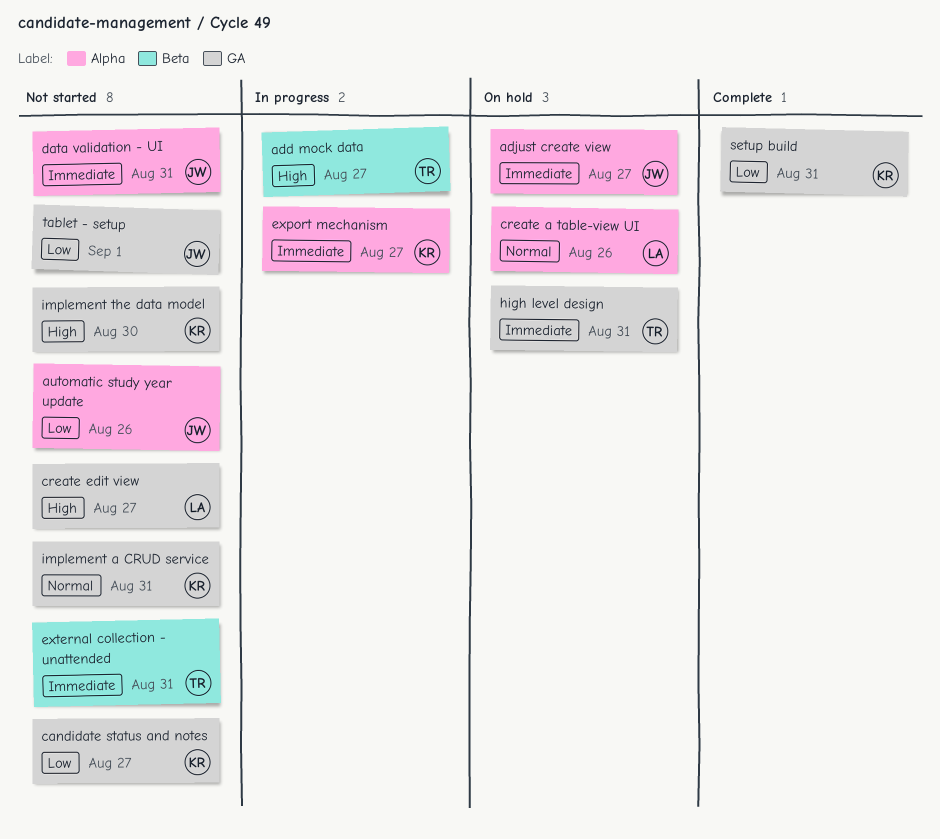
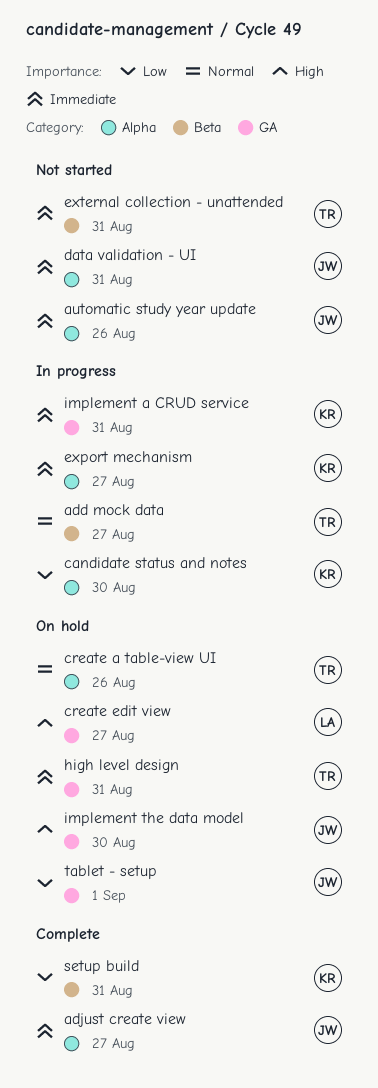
add mock data, priority: High -> Normal
adjust create view, status: On hold -> Complete
automatic study year update, priority: Low -> Immediate
candidate status and notes, status: Not started -> In progress
candidate status and notes, label: GA -> Alpha
candidate status and notes, due: Aug 27 -> Aug 30
create a table-view UI, owner: LA -> TR
create edit view, status: Not started -> On hold
implement a CRUD service, status: Not started -> In progress
implement a CRUD service, priority: Normal -> Immediate
implement the data model, status: Not started -> On hold
implement the data model, owner: KR -> JW
setup build, label: GA -> Beta
tablet - setup, status: Not started -> On hold

